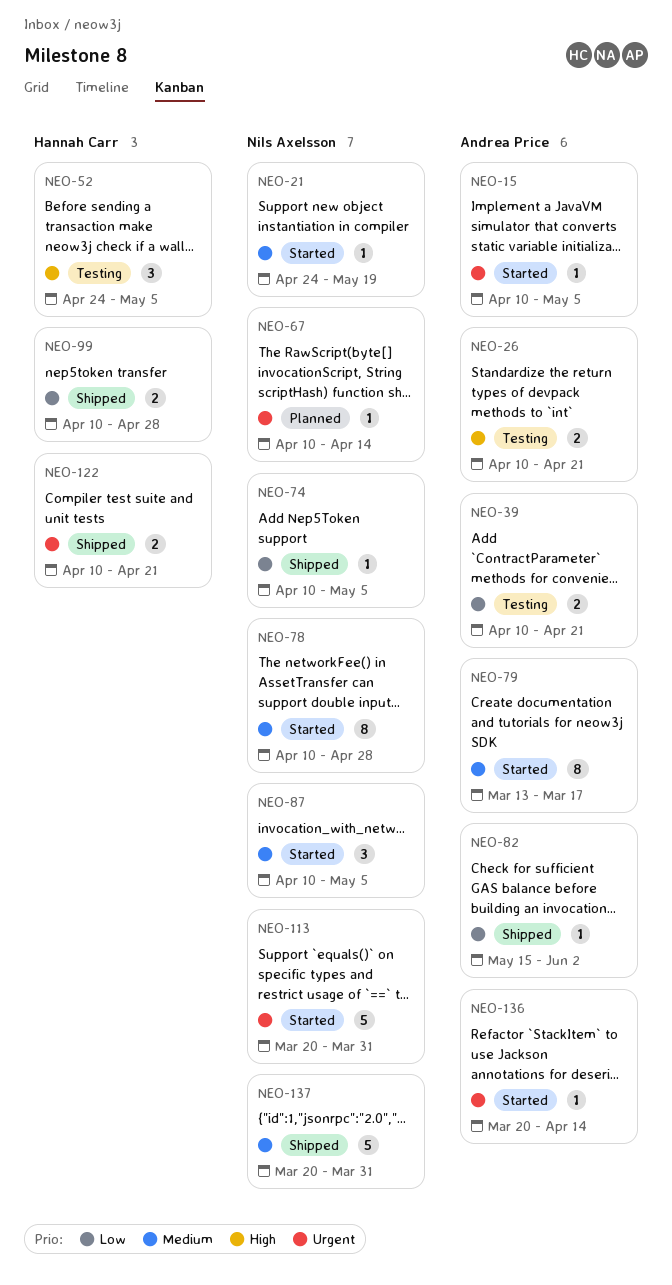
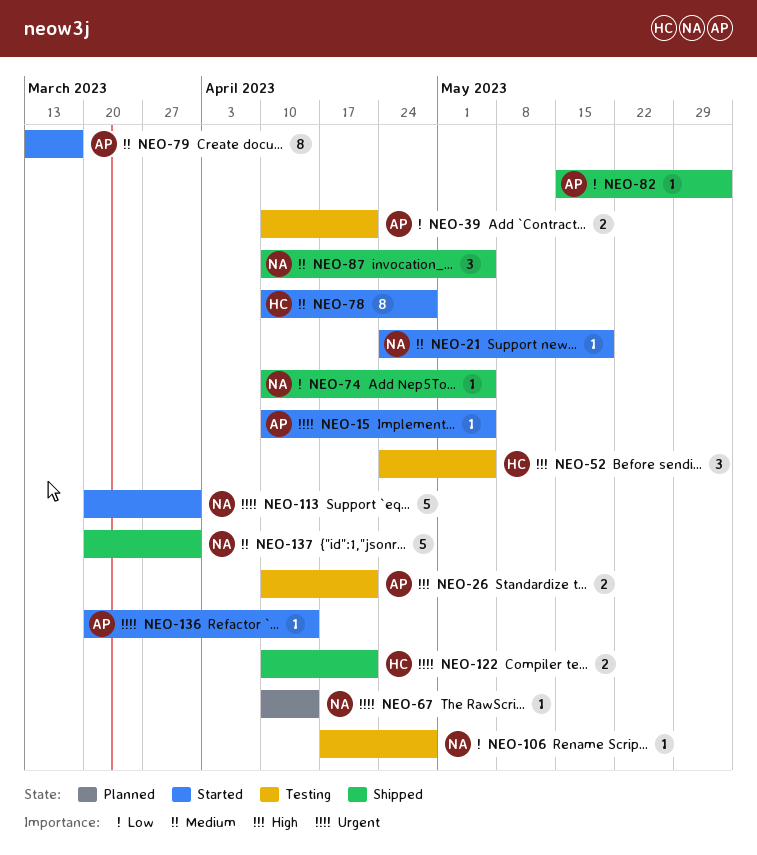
NEO-78, owner: Nils Axelsson -> Hannah Carr
NEO-87, status: Started -> Shipped
NEO-99: present -> none
NEO-106: none -> present

